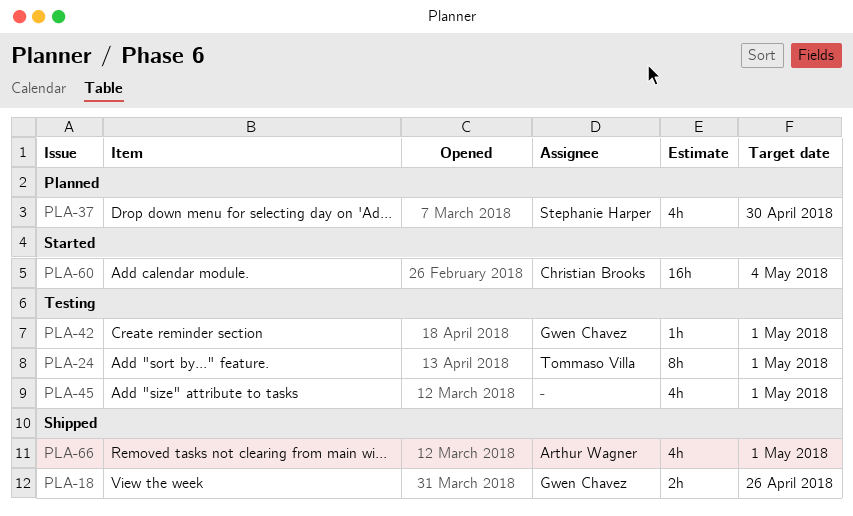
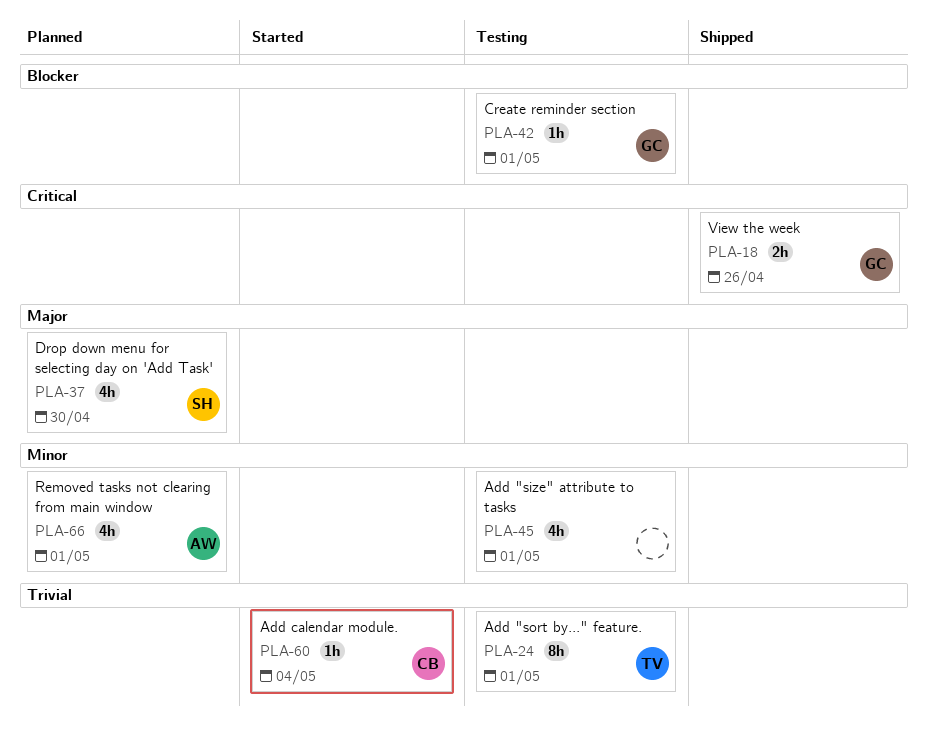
PLA-60, estimate: 16h -> 1h
PLA-66, status: Shipped -> Planned

